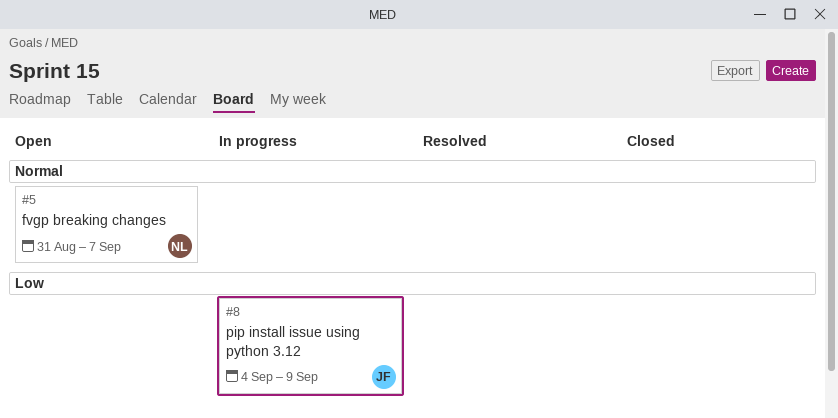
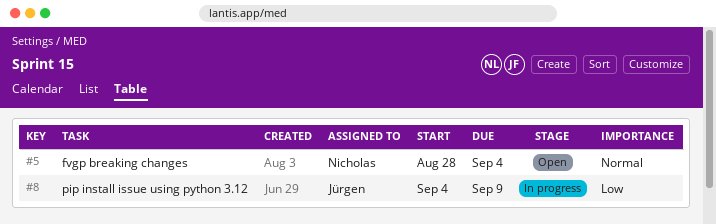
#5, start: Aug 31 -> Aug 28
#5, due: Sep 7 -> Sep 4

